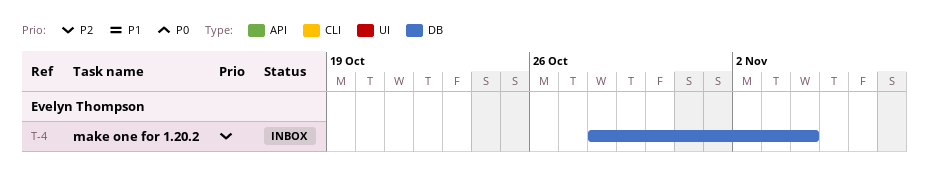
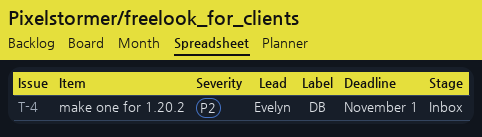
T-4, due: Nov 4 -> Nov 1

